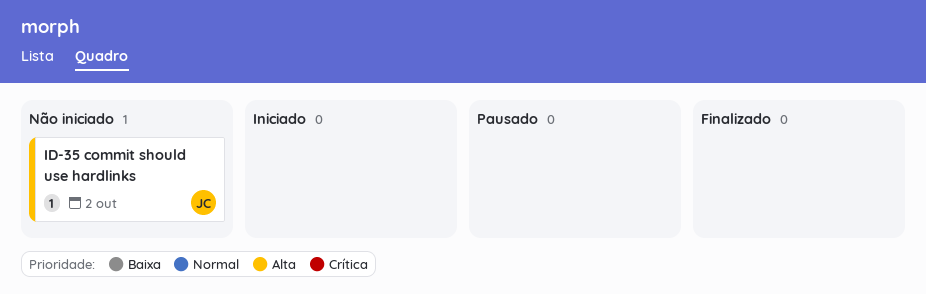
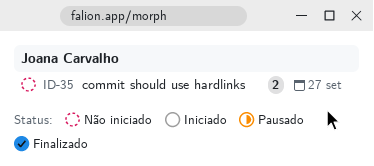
ID-35, estimate: 1 -> 2
ID-35, due: Oct 2 -> Sep 27

